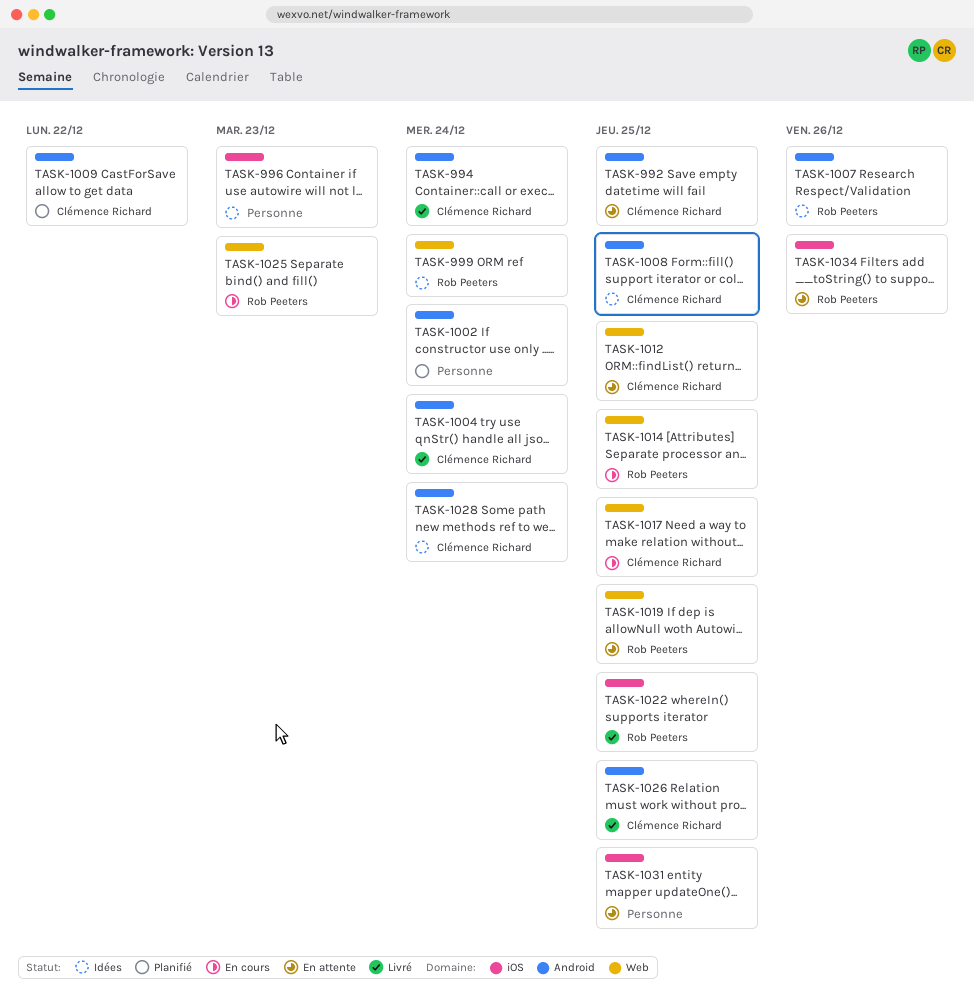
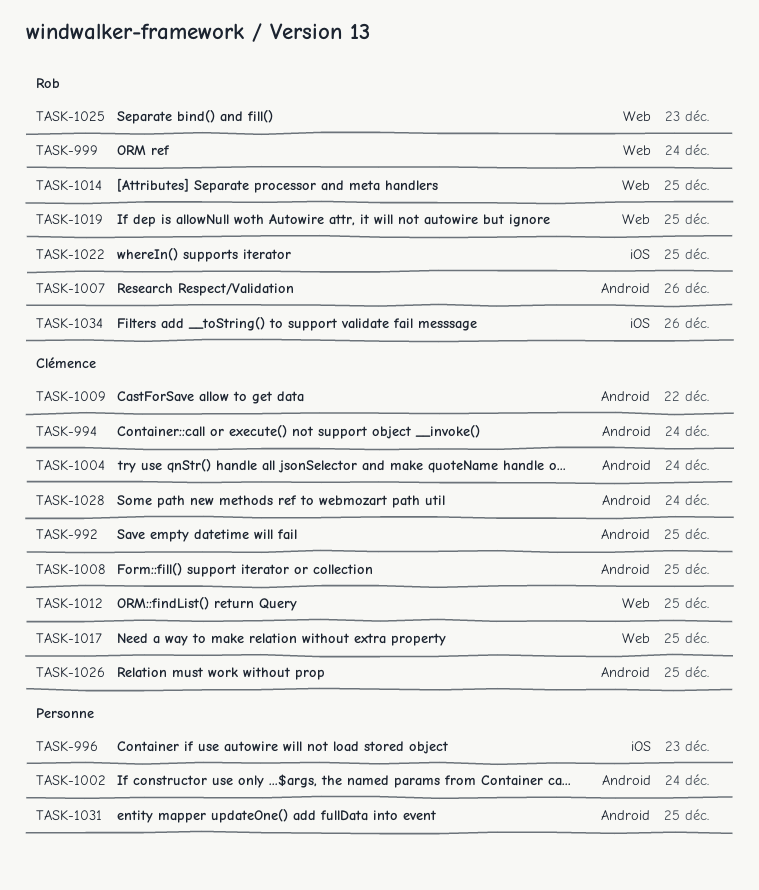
TASK-1031, label: iOS -> Android

